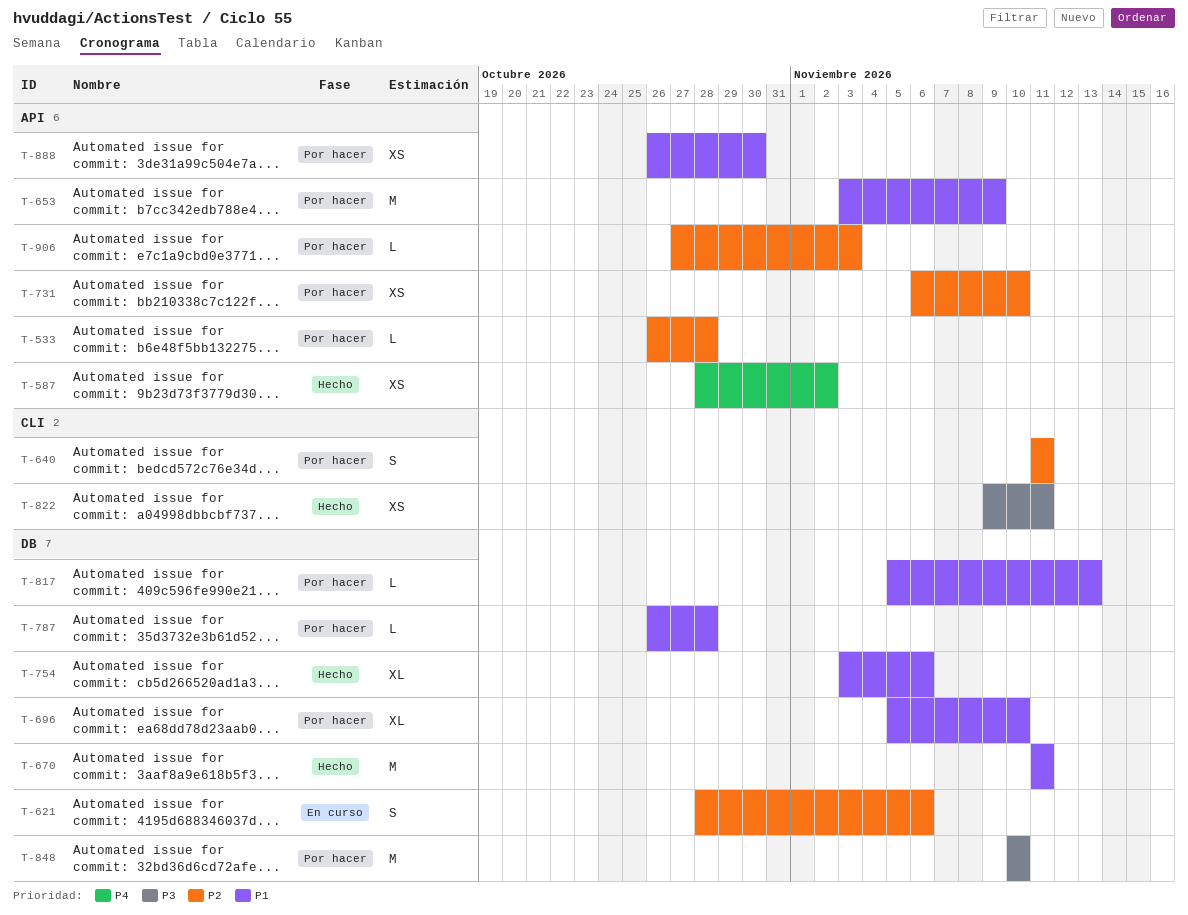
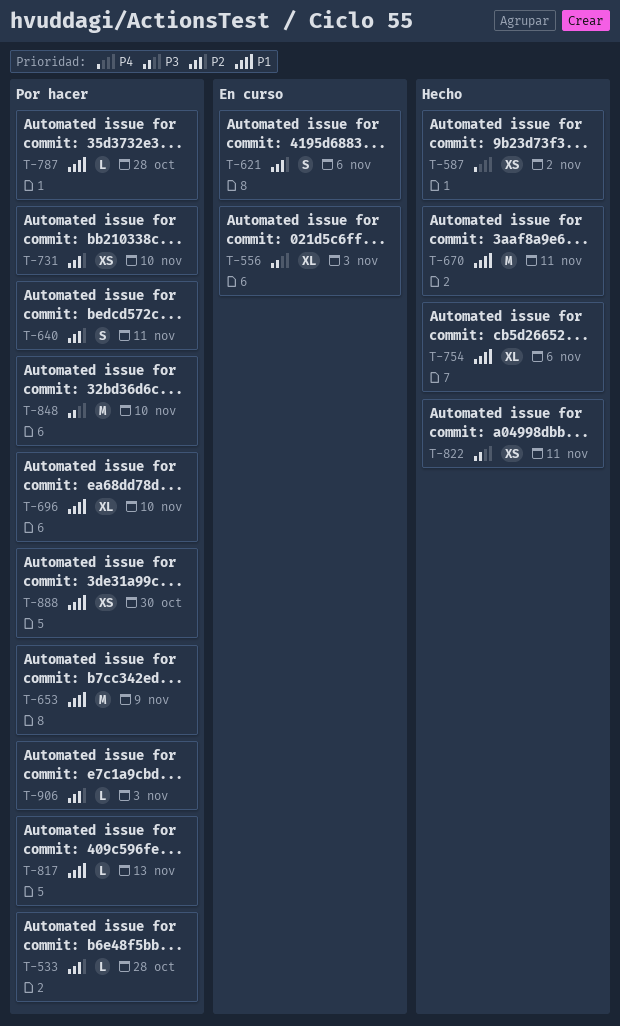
T-556: none -> present

